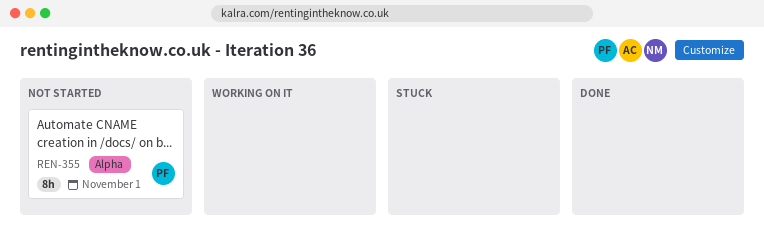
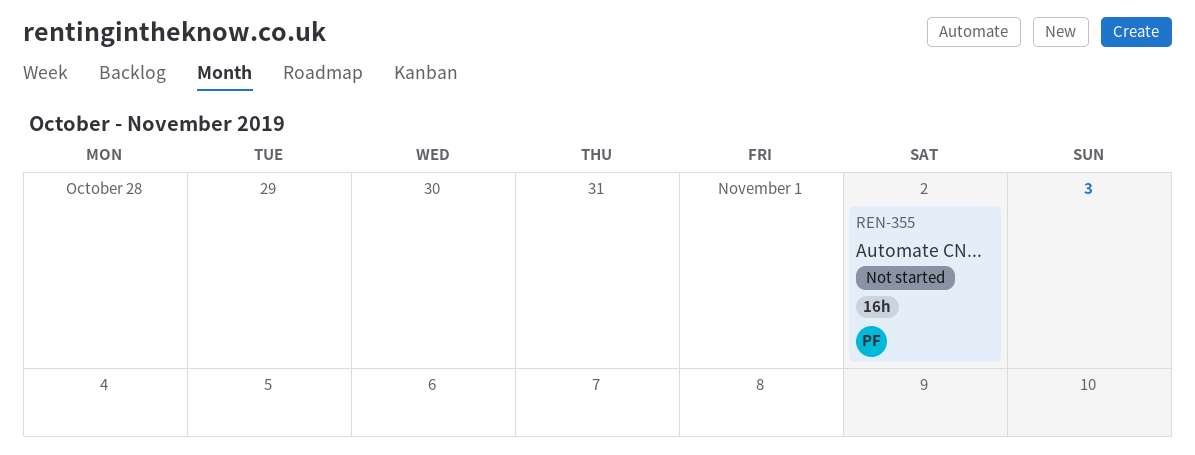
REN-355, estimate: 8h -> 16h
REN-355, due: Nov 1 -> Nov 2

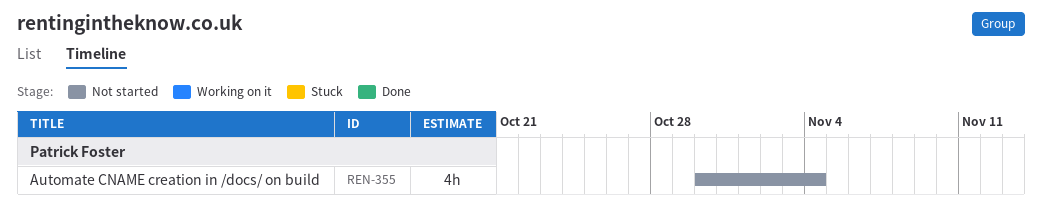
REN-355, estimate: 16h -> 4h
REN-355, due: Nov 2 -> Nov 4

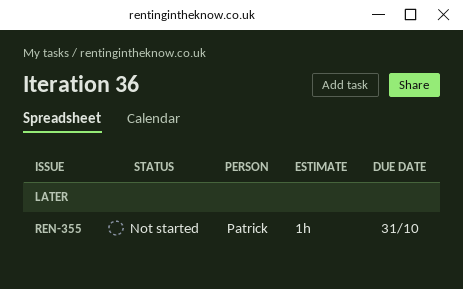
REN-355, estimate: 4h -> 1h
REN-355, due: Nov 4 -> Oct 31

